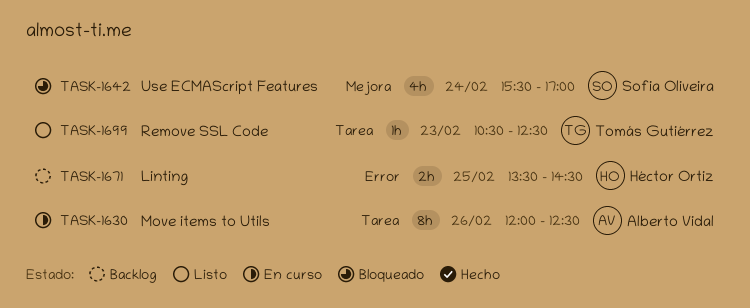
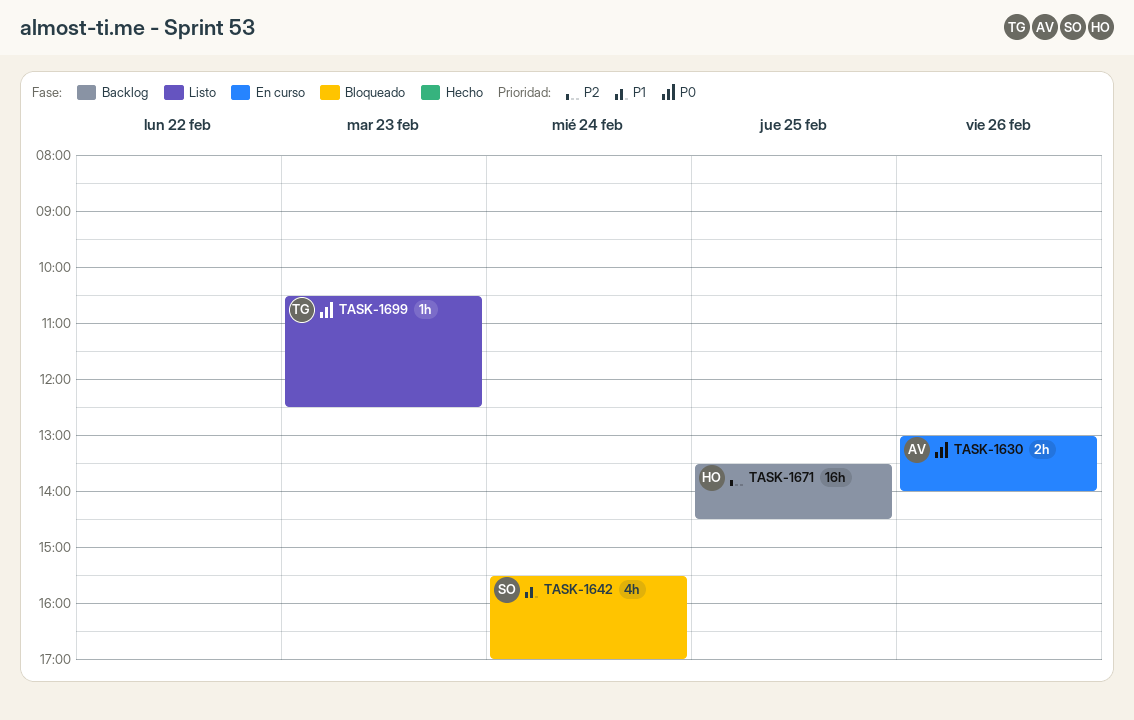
TASK-1630, estimate: 8h -> 2h
TASK-1630, begins: 12:00 -> 13:00
TASK-1630, ends: 12:30 -> 14:00
TASK-1671, estimate: 2h -> 16h

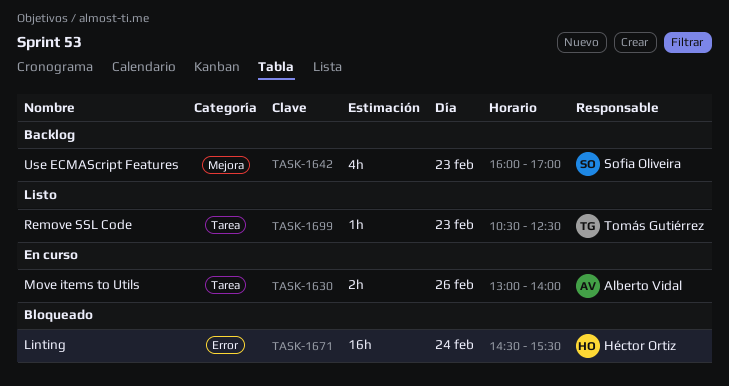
TASK-1642, status: Bloqueado -> Backlog
TASK-1642, day: Feb 24 -> Feb 23
TASK-1642, begins: 15:30 -> 16:00
TASK-1671, status: Backlog -> Bloqueado
TASK-1671, day: Feb 25 -> Feb 24
TASK-1671, begins: 13:30 -> 14:30
TASK-1671, ends: 14:30 -> 15:30

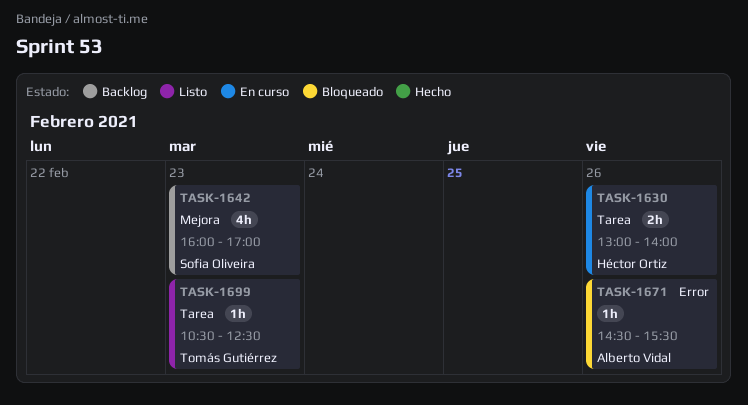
TASK-1630, owner: Alberto Vidal -> Héctor Ortiz
TASK-1671, owner: Héctor Ortiz -> Alberto Vidal
TASK-1671, estimate: 16h -> 1h
TASK-1671, day: Feb 24 -> Feb 26

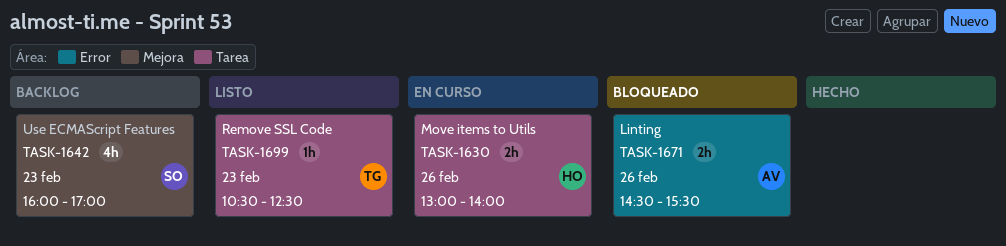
TASK-1671, estimate: 1h -> 2h

